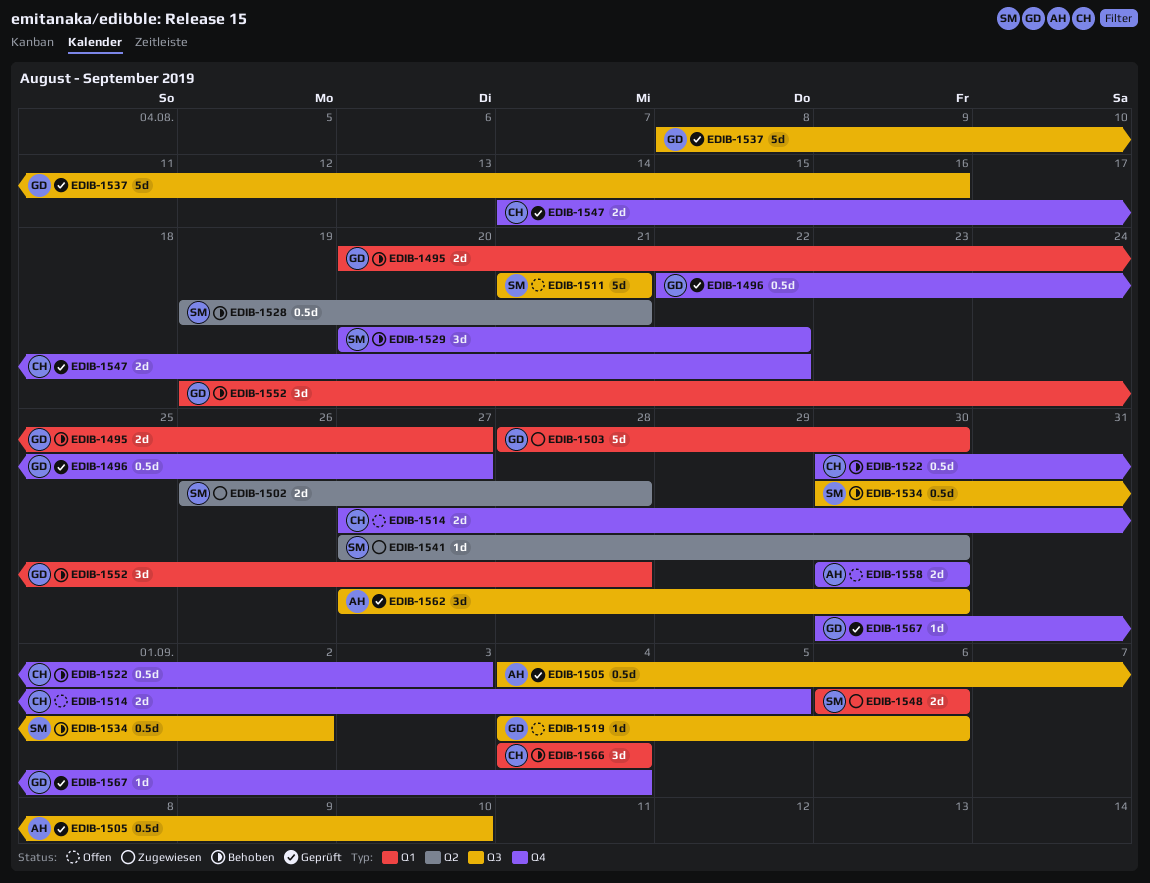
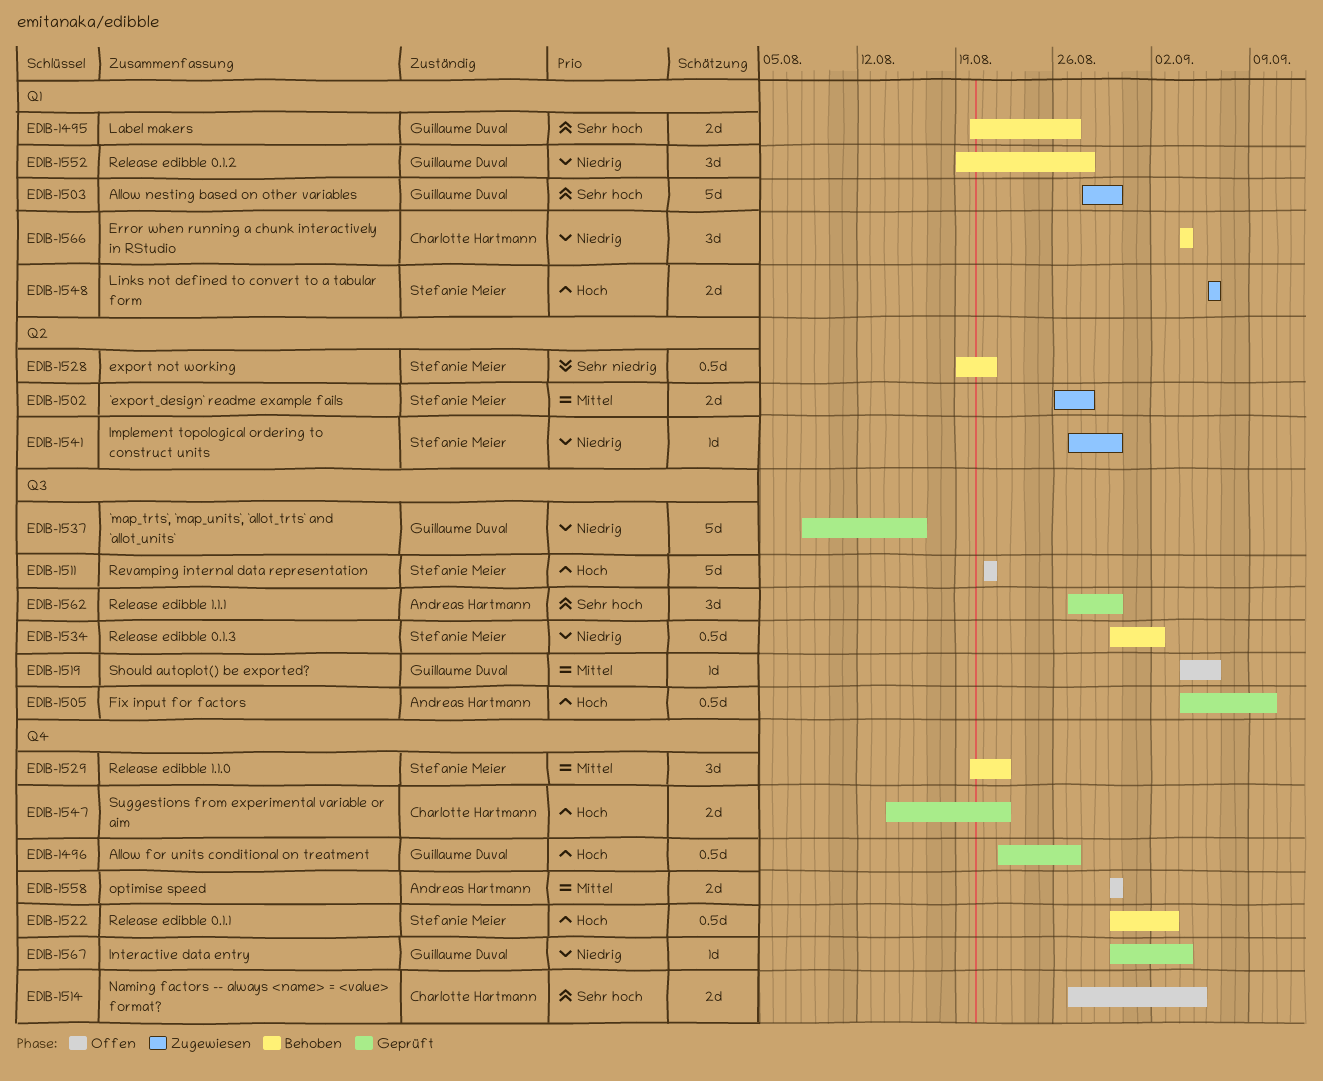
EDIB-1522, owner: Charlotte Hartmann -> Stefanie Meier

